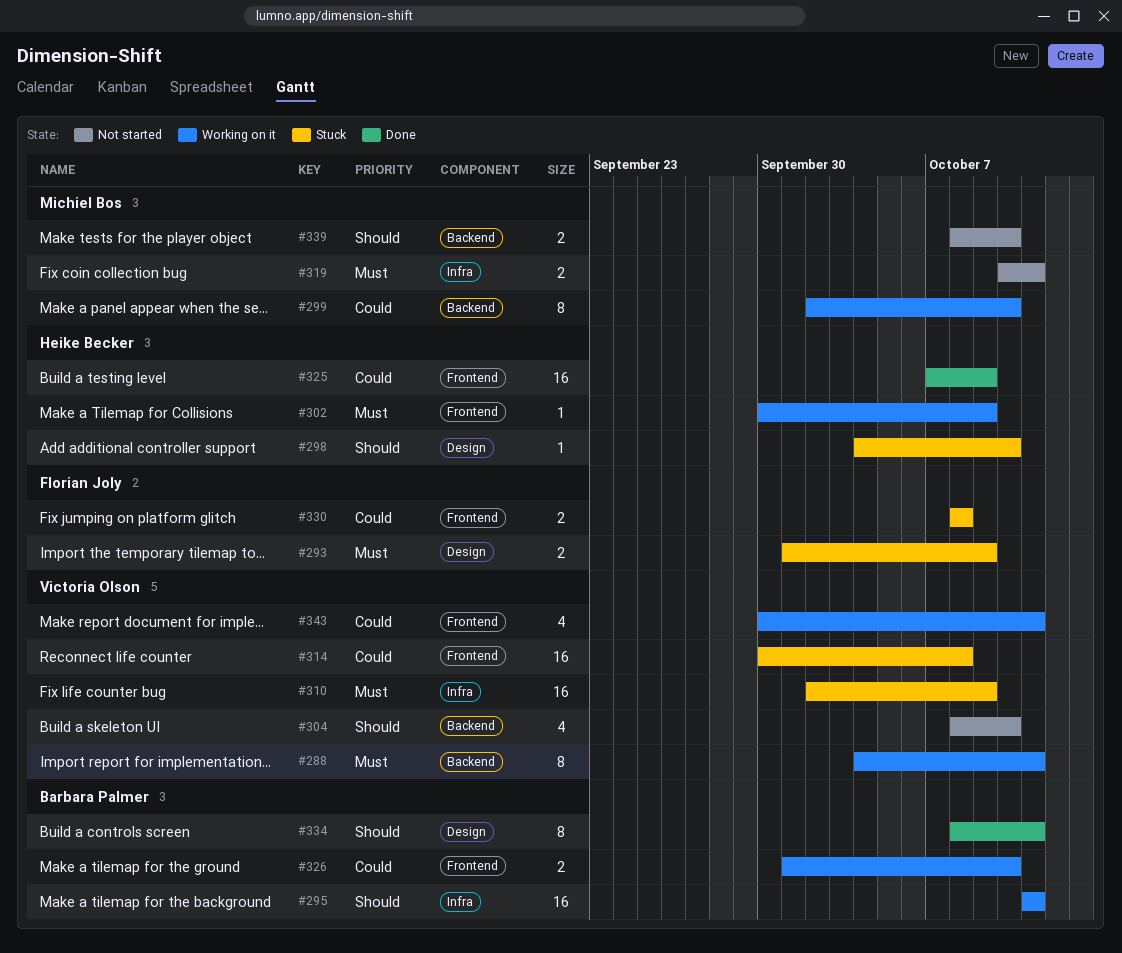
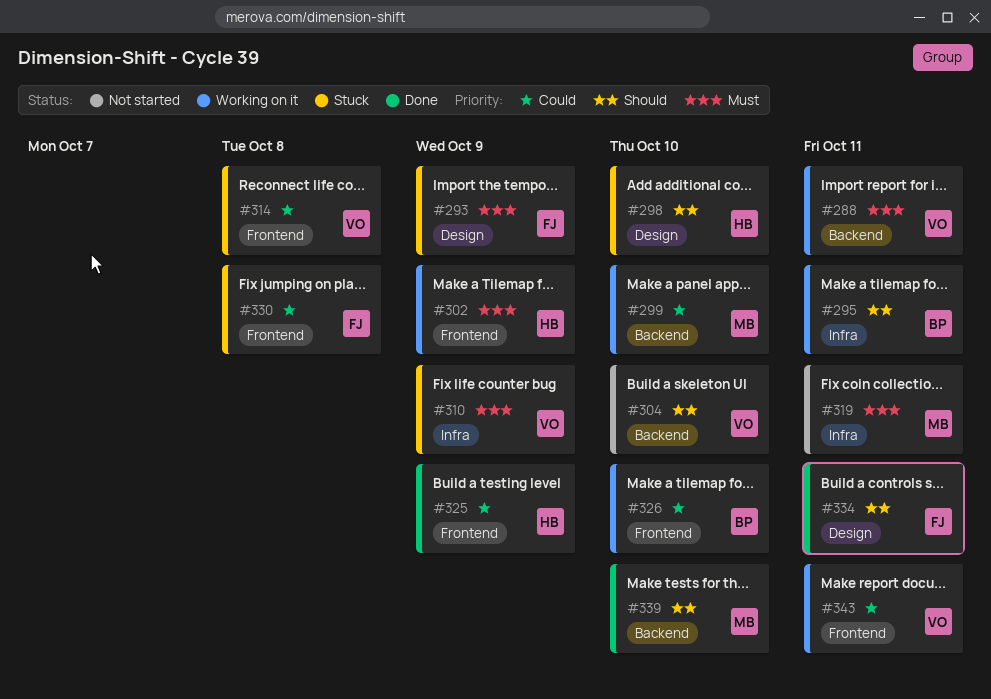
#334, owner: Barbara Palmer -> Florian Joly
#339, status: Not started -> Done

